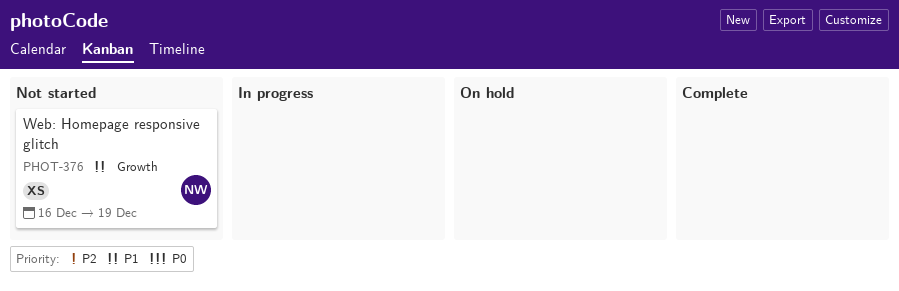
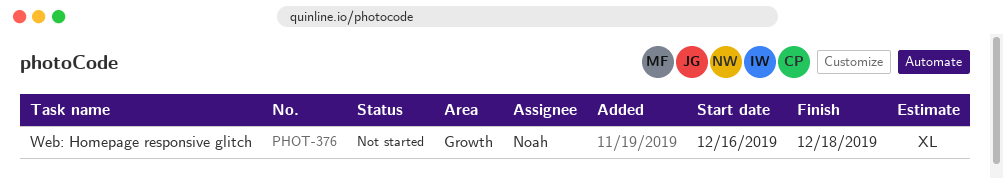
PHOT-376, estimate: XS -> XL
PHOT-376, due: Dec 19 -> Dec 18

